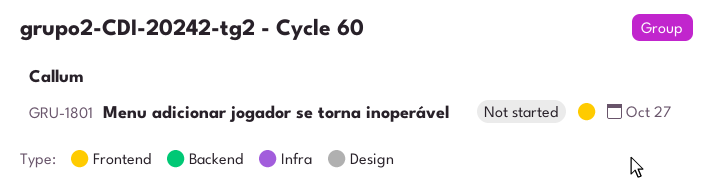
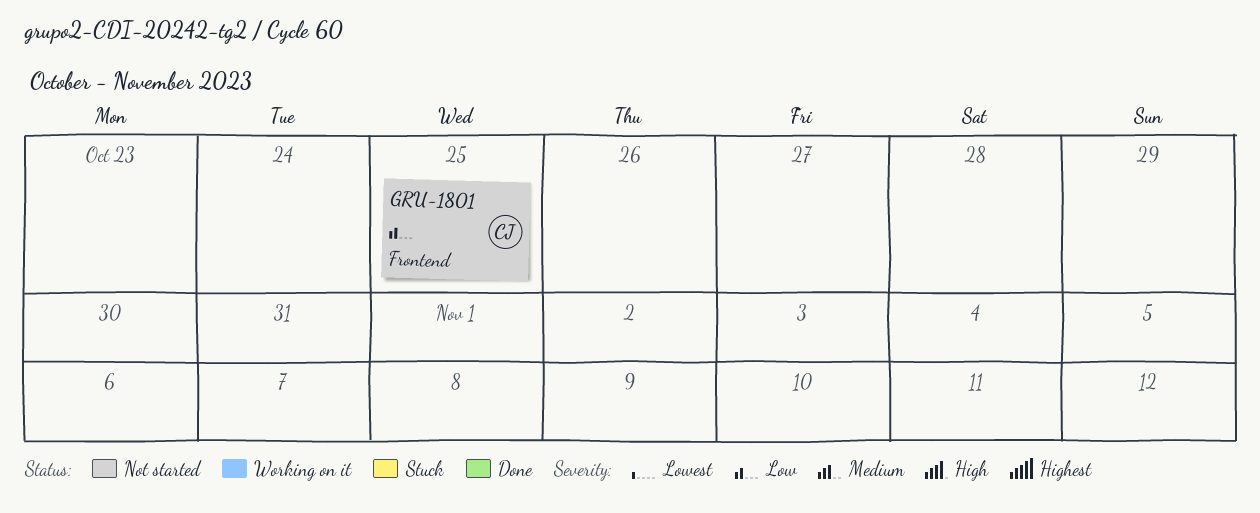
GRU-1801, due: Oct 27 -> Oct 25

